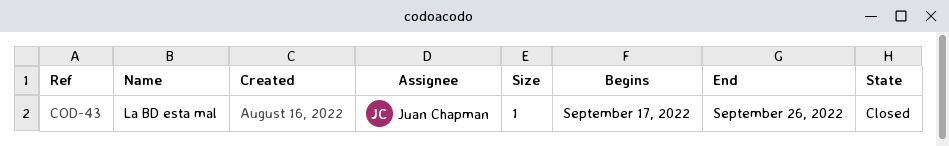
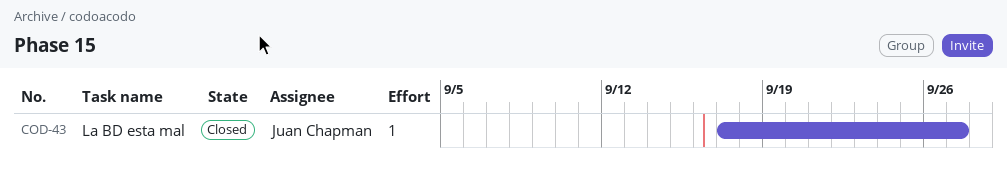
COD-43, due: Sep 26 -> Sep 27

